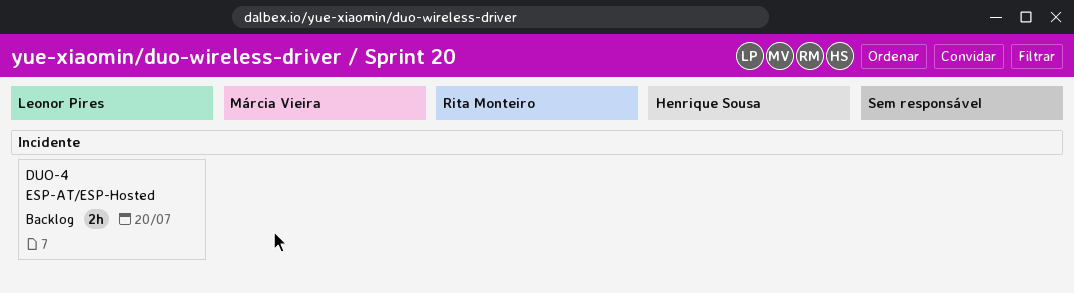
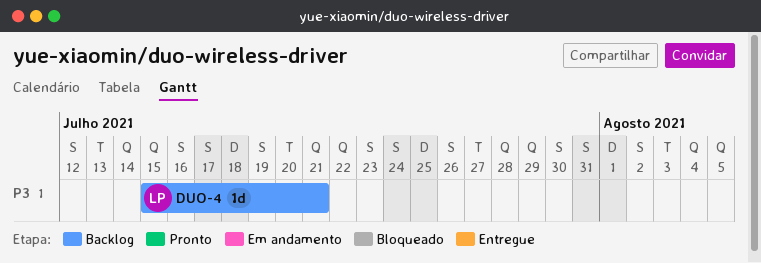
DUO-4, estimate: 2h -> 1d
DUO-4, due: Jul 20 -> Jul 21

